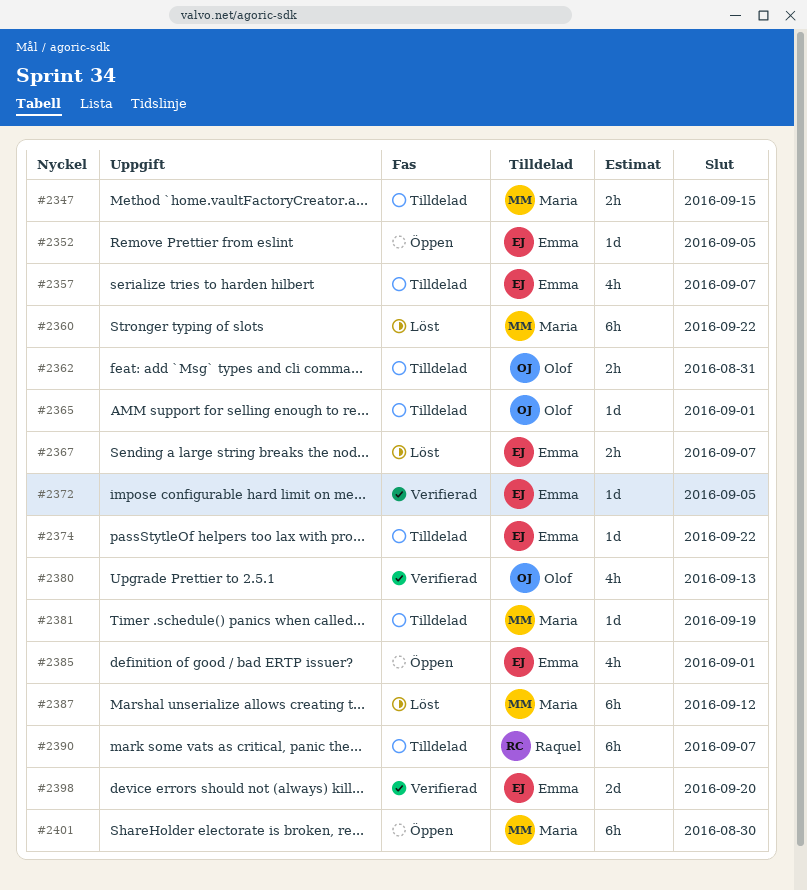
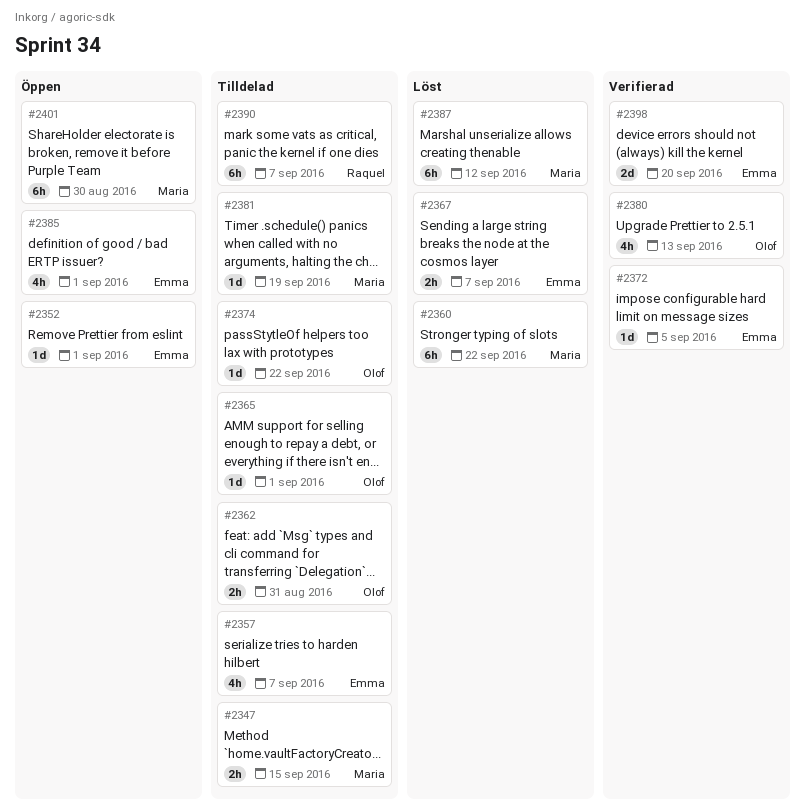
#2352, due: Sep 5 -> Sep 1
#2374, owner: Emma -> Olof

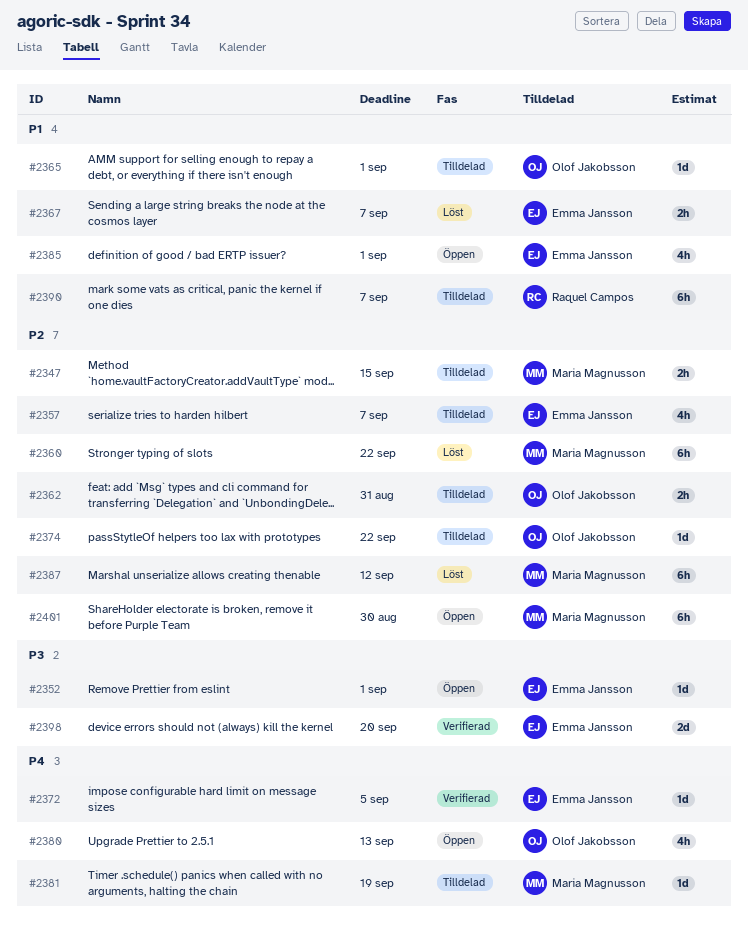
#2380, status: Verifierad -> Öppen

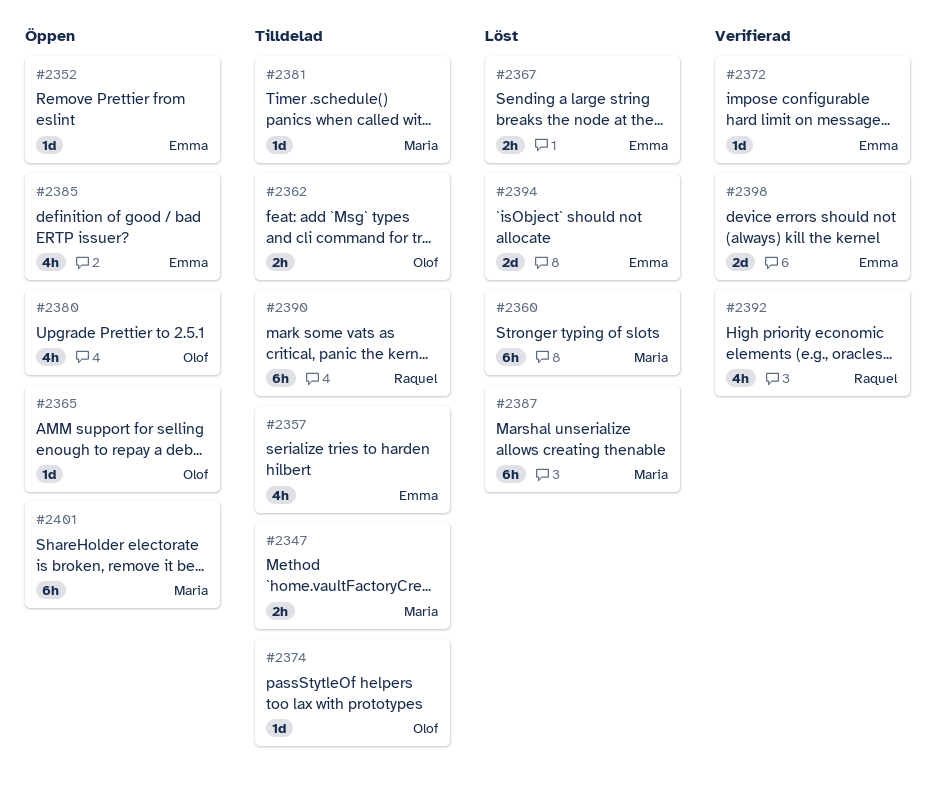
#2365, status: Tilldelad -> Öppen
#2392: none -> present
#2394: none -> present

